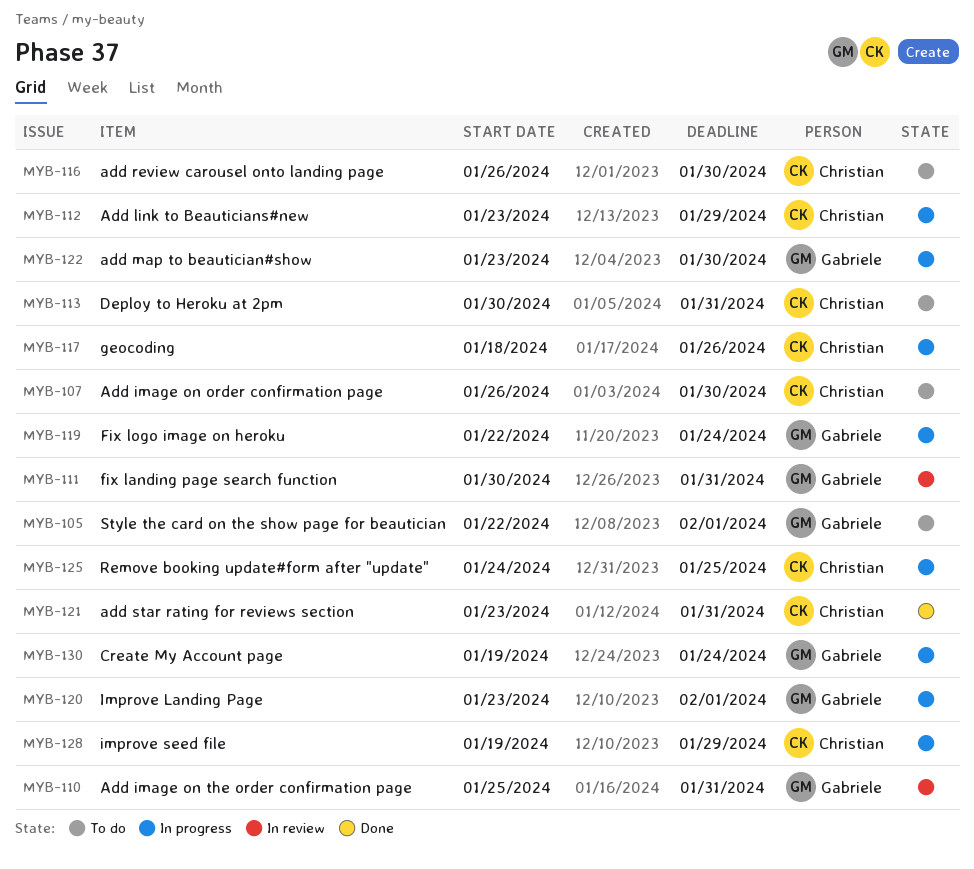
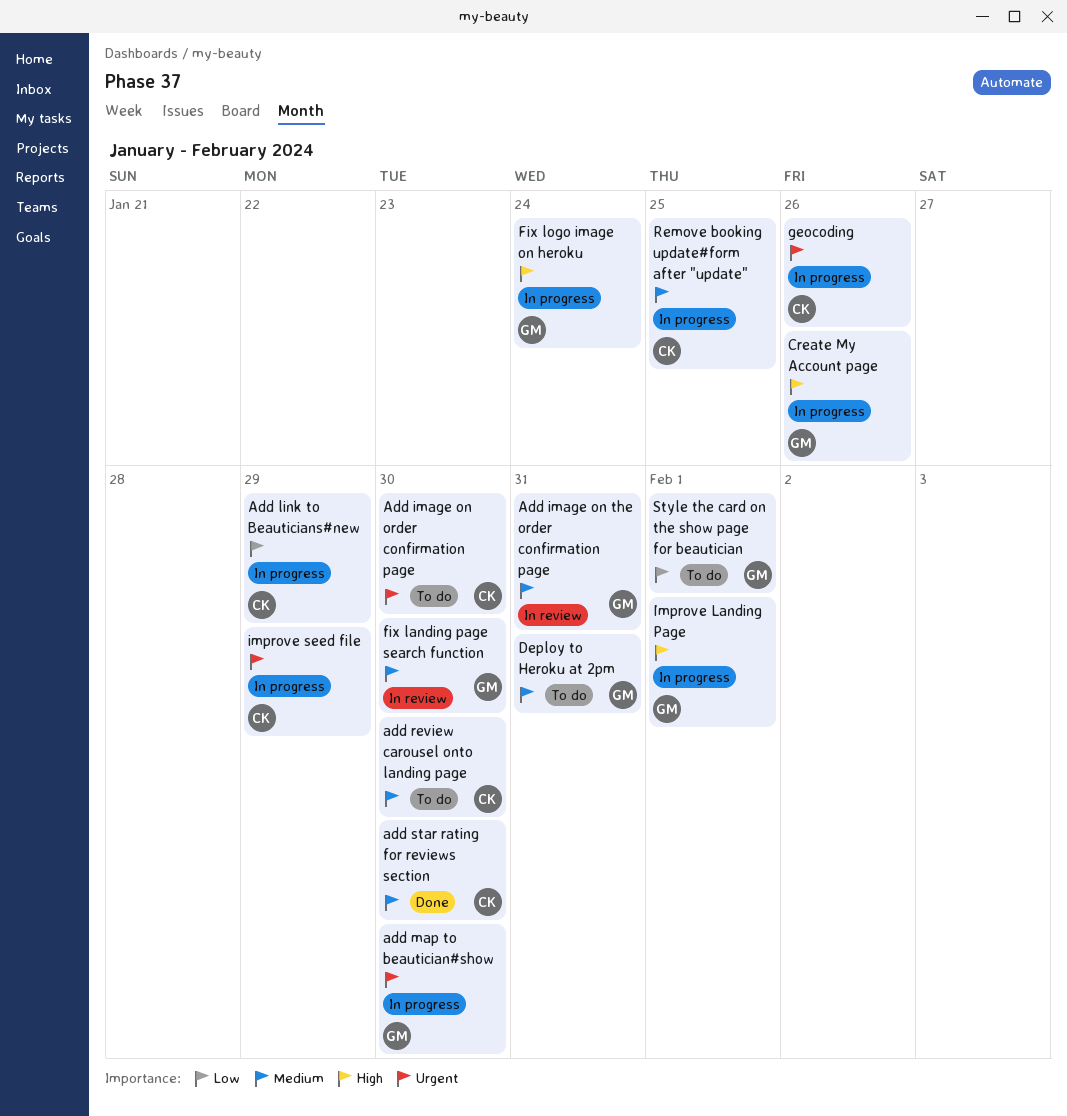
add star rating for reviews section, due: Jan 31 -> Jan 30
Create My Account page, due: Jan 24 -> Jan 26
Deploy to Heroku at 2pm, owner: Christian -> Gabriele
fix landing page search function, due: Jan 31 -> Jan 30

